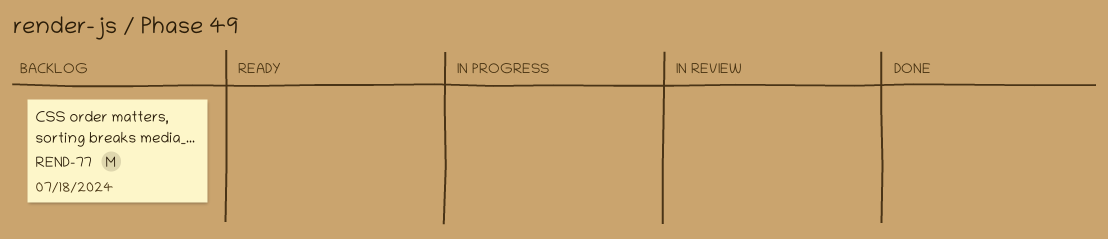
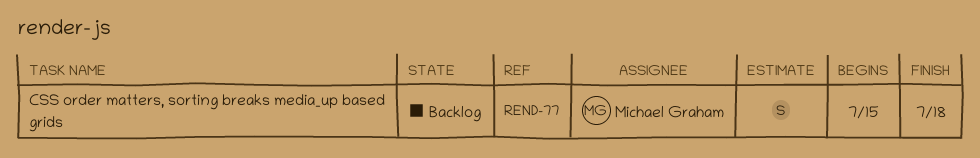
REND-77, estimate: M -> S

